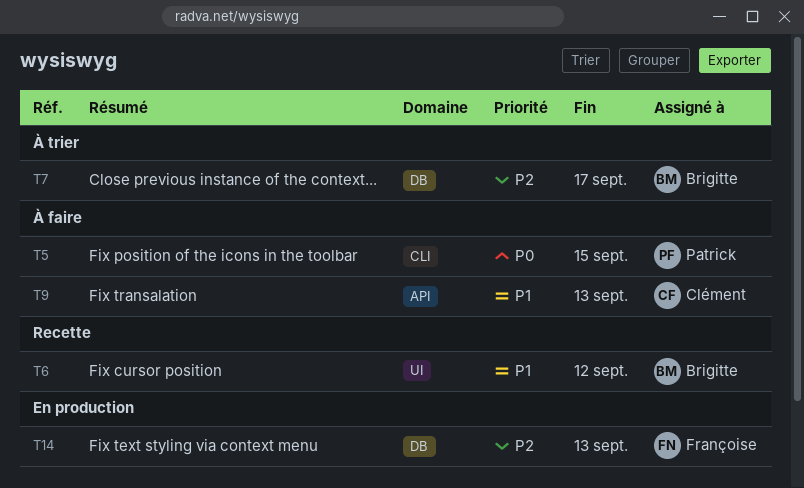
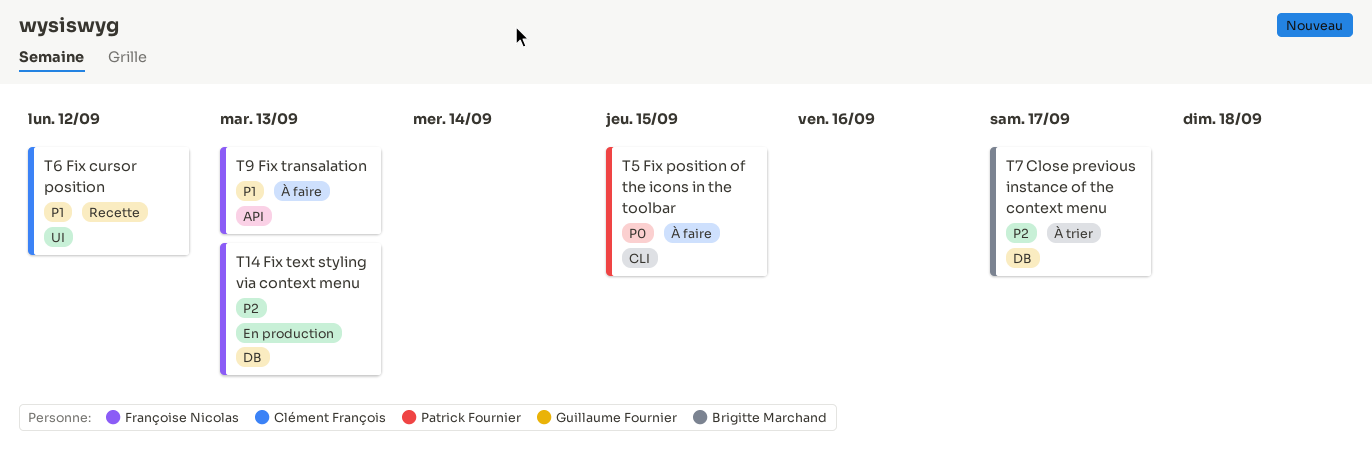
T6, owner: Brigitte Marchand -> Clément François
T9, owner: Clément François -> Françoise Nicolas

